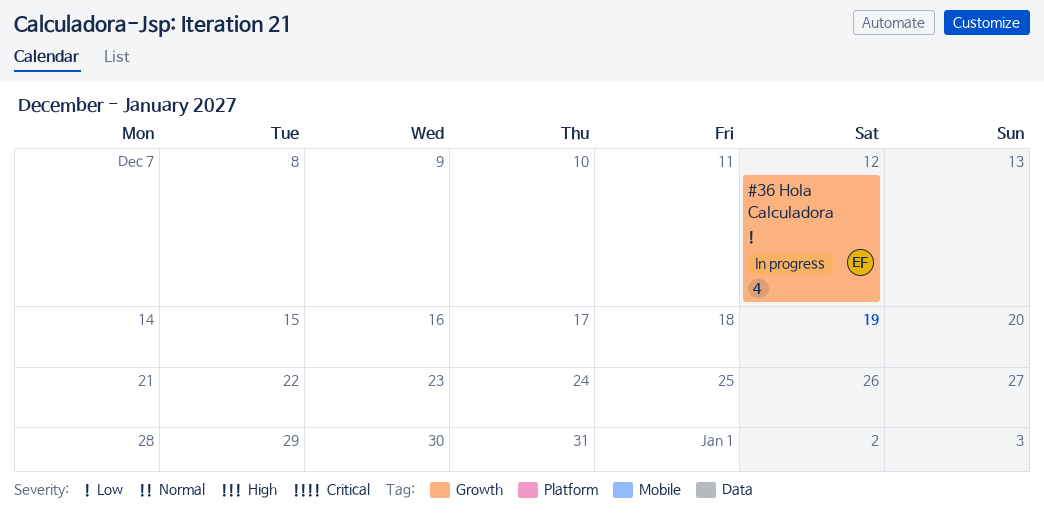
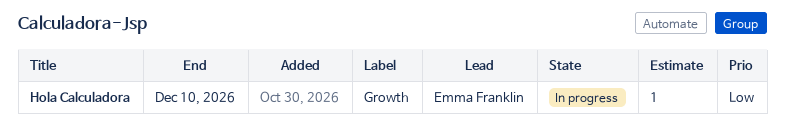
Hola Calculadora, estimate: 4 -> 1
Hola Calculadora, due: Dec 12 -> Dec 10

